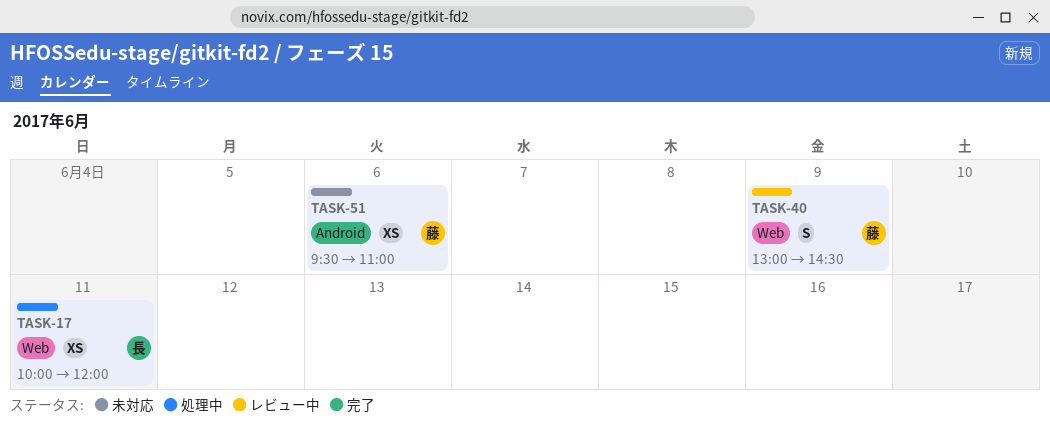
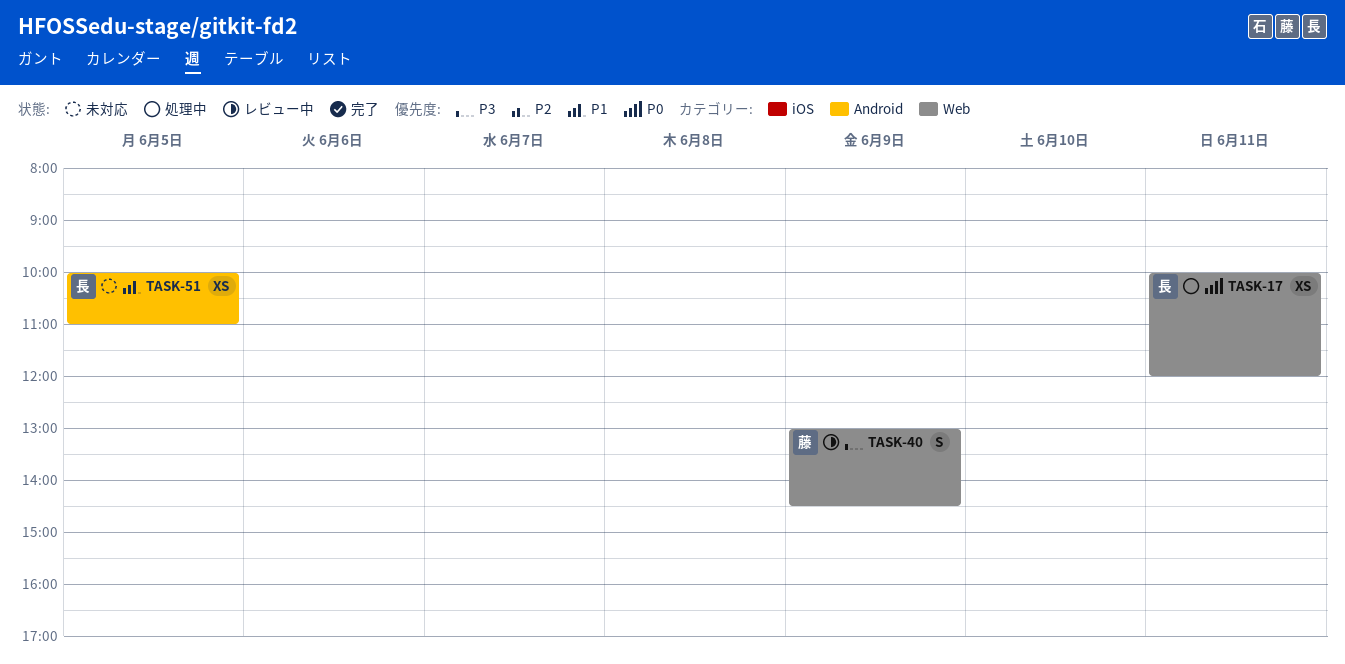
TASK-51, owner: 藤 -> 長
TASK-51, day: Jun 6 -> Jun 5
TASK-51, begins: 09:30 -> 10:00

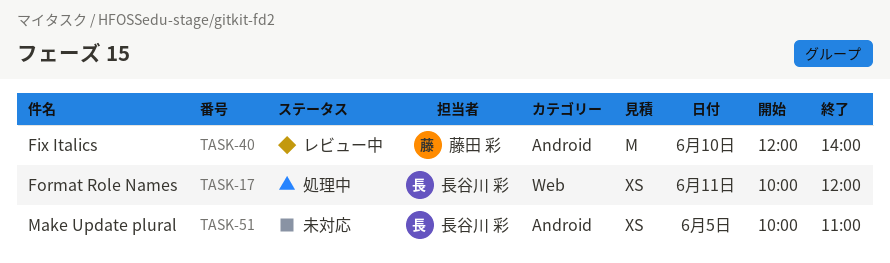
TASK-40, label: Web -> Android
TASK-40, estimate: S -> M
TASK-40, day: Jun 9 -> Jun 10
TASK-40, begins: 13:00 -> 12:00
TASK-40, ends: 14:30 -> 14:00

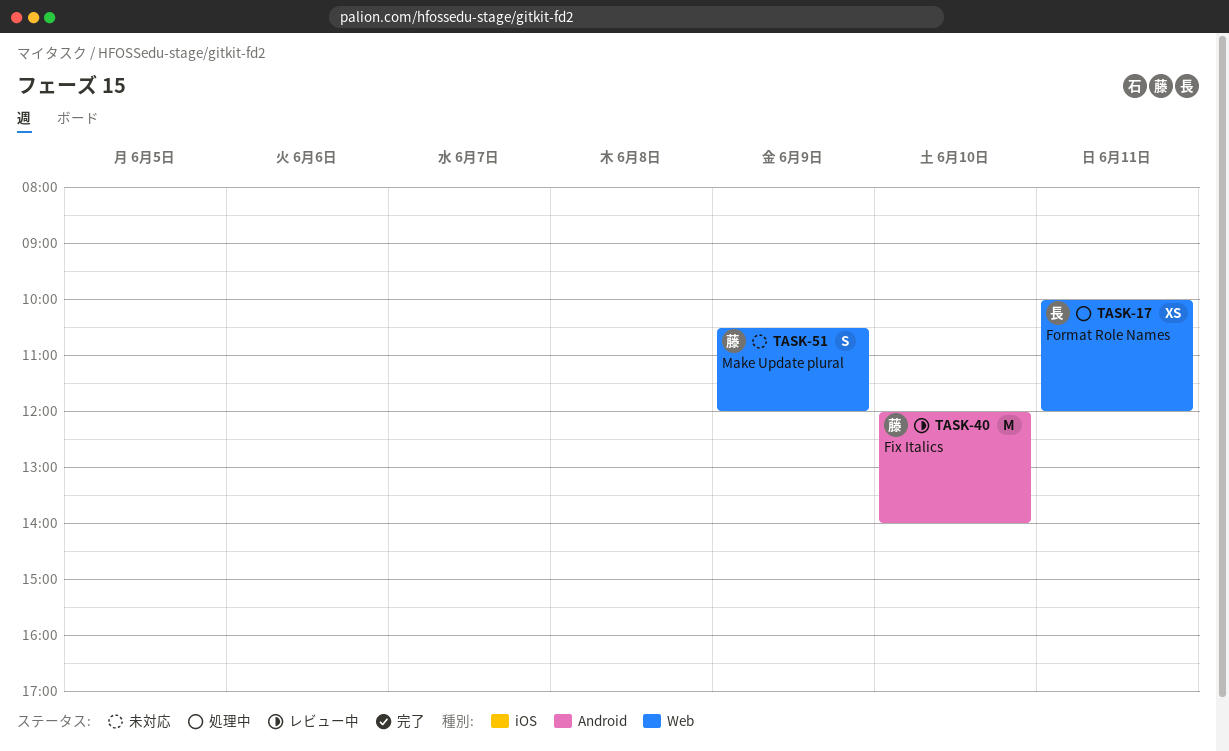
TASK-51, owner: 長谷川 彩 -> 藤田 彩
TASK-51, label: Android -> Web
TASK-51, estimate: XS -> S
TASK-51, day: Jun 5 -> Jun 9
TASK-51, begins: 10:00 -> 10:30
TASK-51, ends: 11:00 -> 12:00

